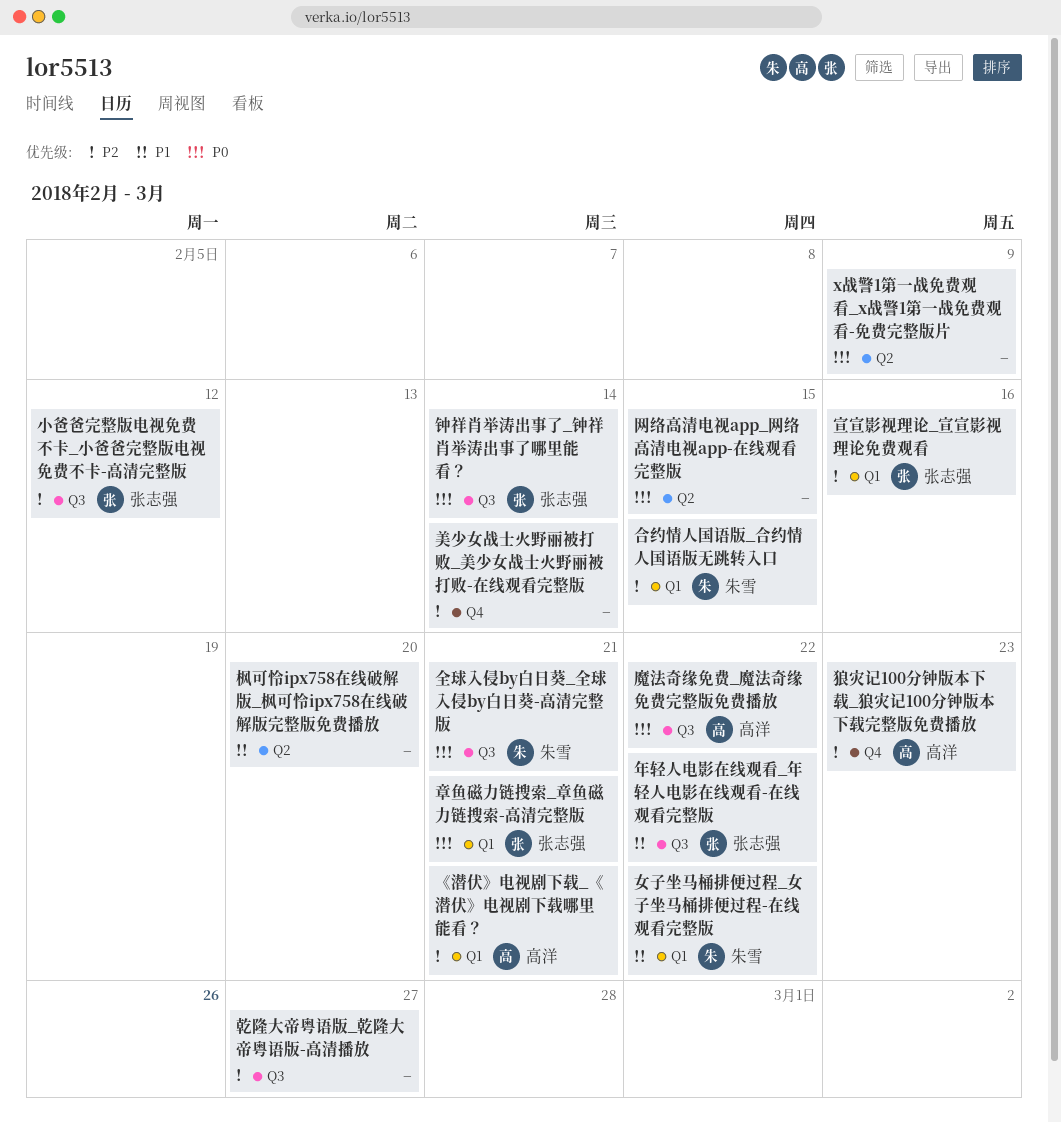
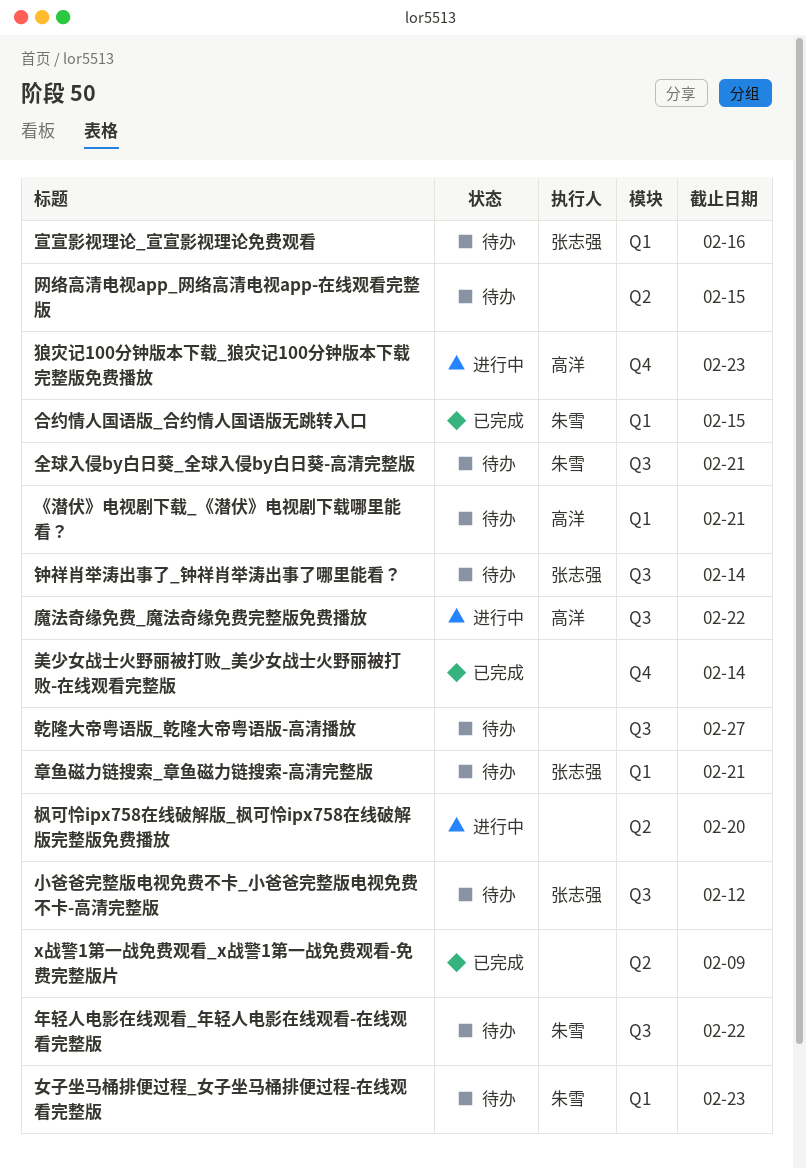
女子坐马桶排便过程_女子坐马桶排便过程-在线观看完整版, due: Feb 22 -> Feb 23
年轻人电影在线观看_年轻人电影在线观看-在线观看完整版, owner: 张志强 -> 朱雪

